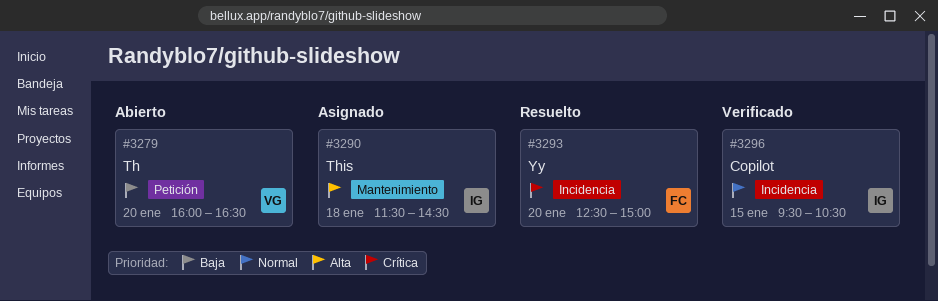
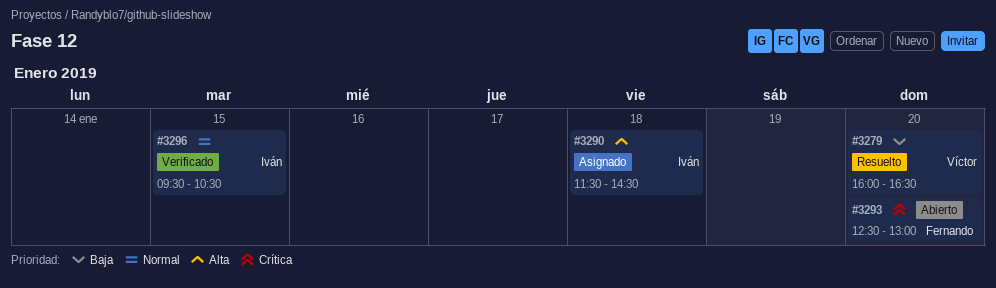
#3279, status: Abierto -> Resuelto
#3293, status: Resuelto -> Abierto
#3293, ends: 15:00 -> 13:00

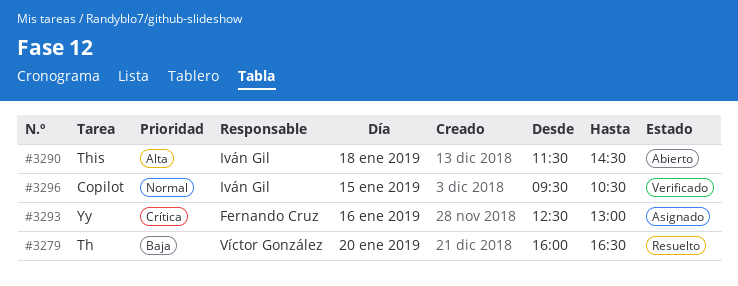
#3290, status: Asignado -> Abierto
#3293, status: Abierto -> Asignado
#3293, day: Jan 20 -> Jan 16

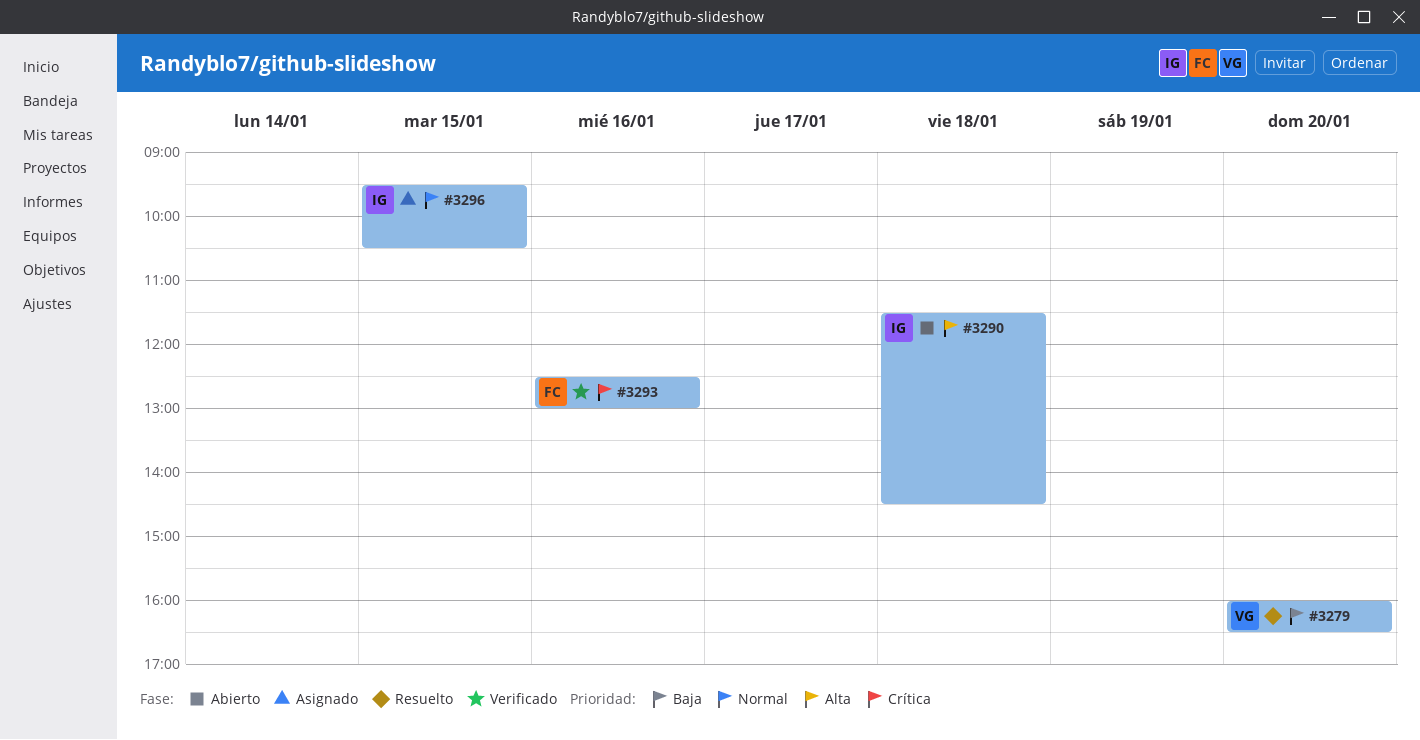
#3293, status: Asignado -> Verificado
#3296, status: Verificado -> Asignado

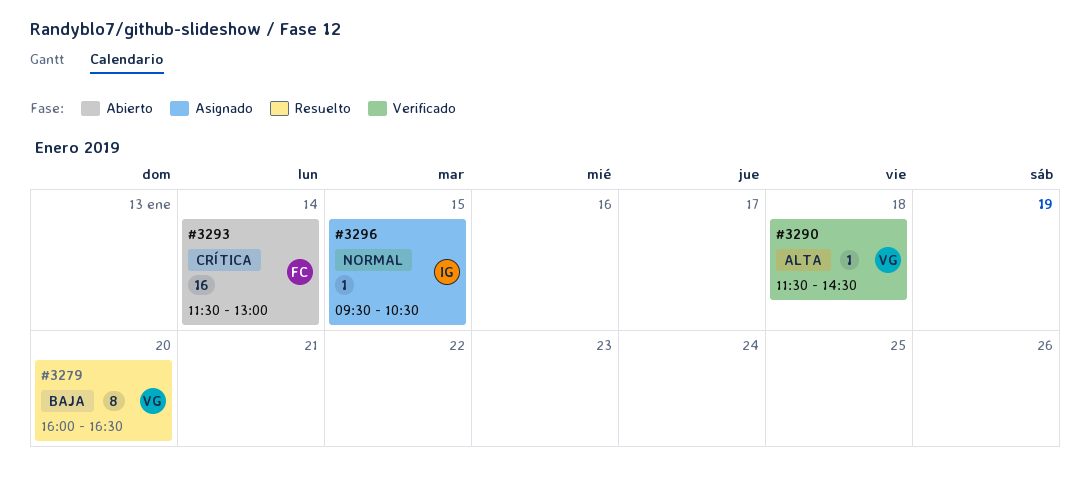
#3290, status: Abierto -> Verificado
#3290, owner: IG -> VG
#3293, status: Verificado -> Abierto
#3293, day: Jan 16 -> Jan 14
#3293, begins: 12:30 -> 11:30

